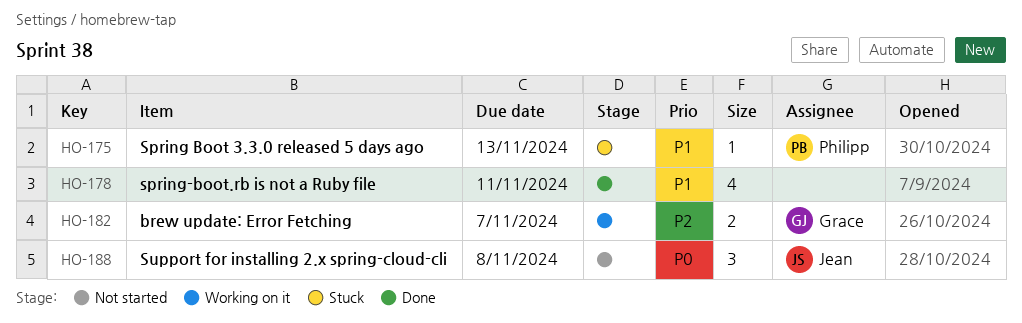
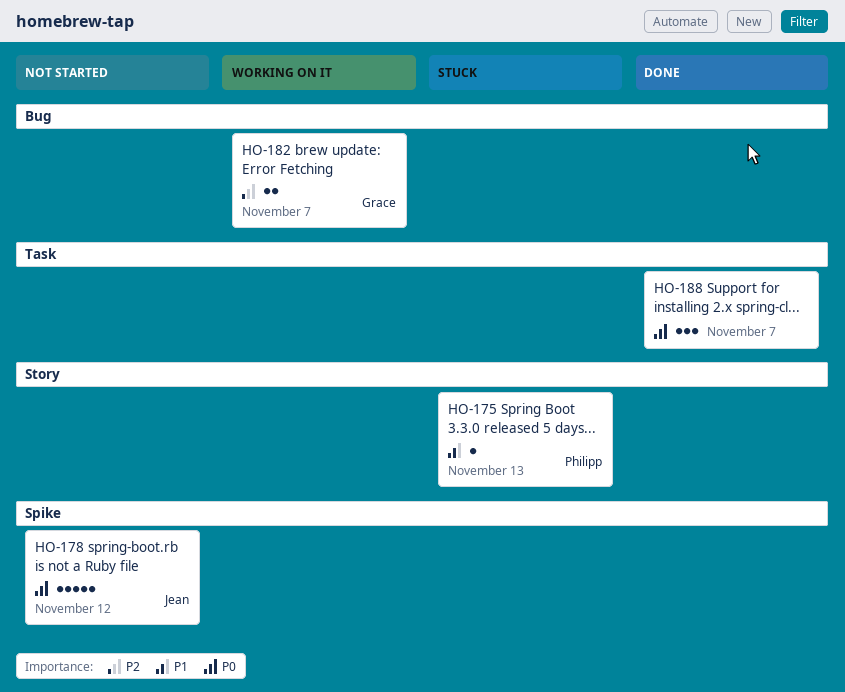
HO-178, status: Done -> Not started
HO-178, owner: none -> Jean
HO-178, priority: P1 -> P0
HO-178, estimate: 4 -> 5
HO-178, due: Nov 11 -> Nov 12
HO-188, status: Not started -> Done
HO-188, owner: Jean -> none
HO-188, due: Nov 8 -> Nov 7

